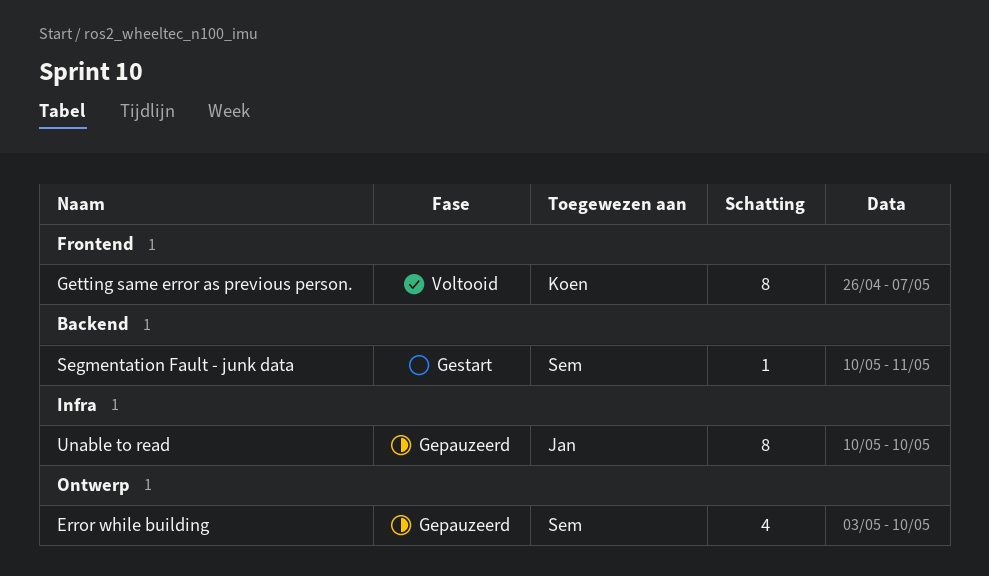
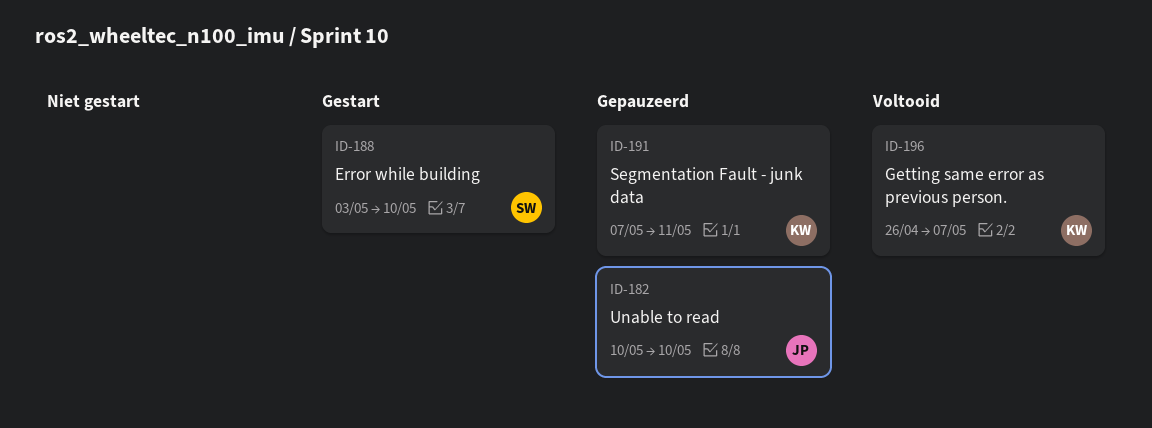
Error while building, status: Gepauzeerd -> Gestart
Segmentation Fault - junk data, status: Gestart -> Gepauzeerd
Segmentation Fault - junk data, owner: Sem -> Koen
Segmentation Fault - junk data, start: May 10 -> May 7

